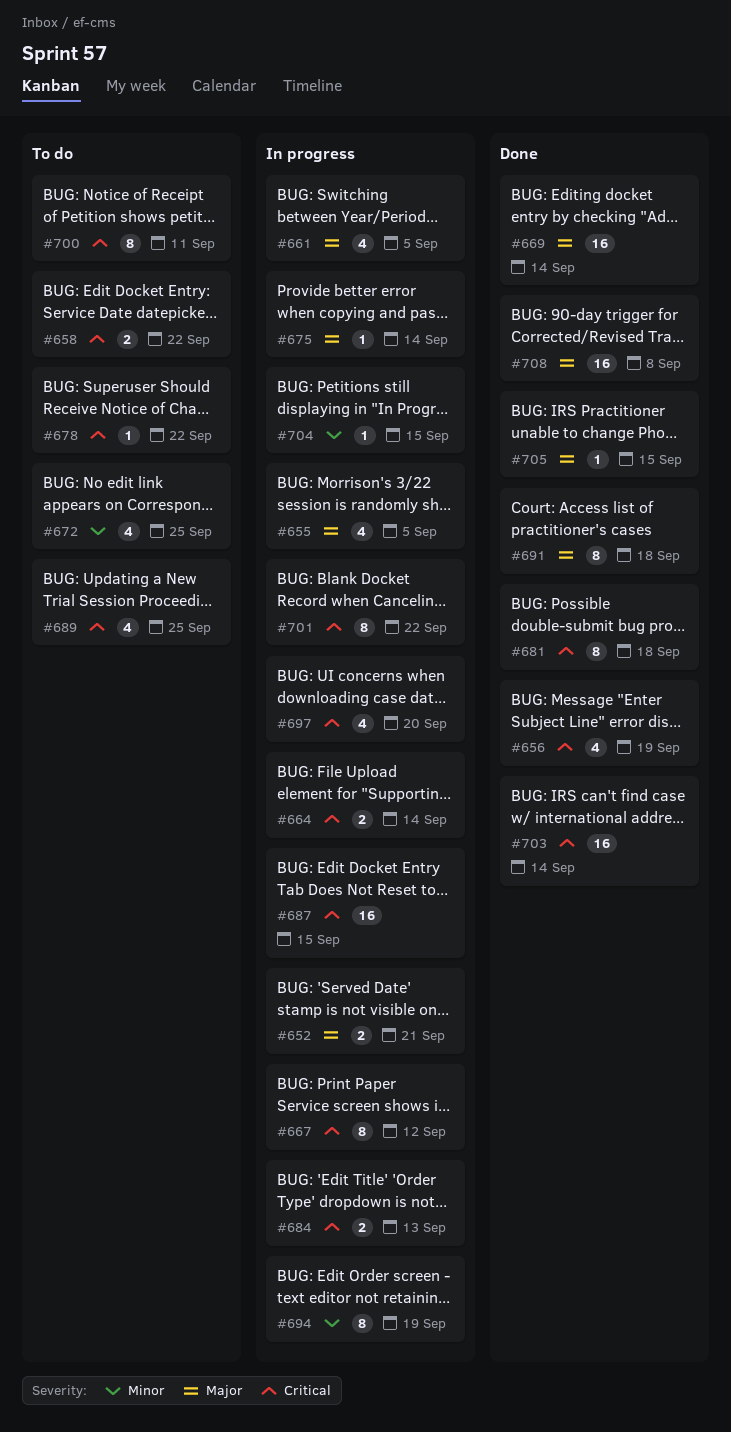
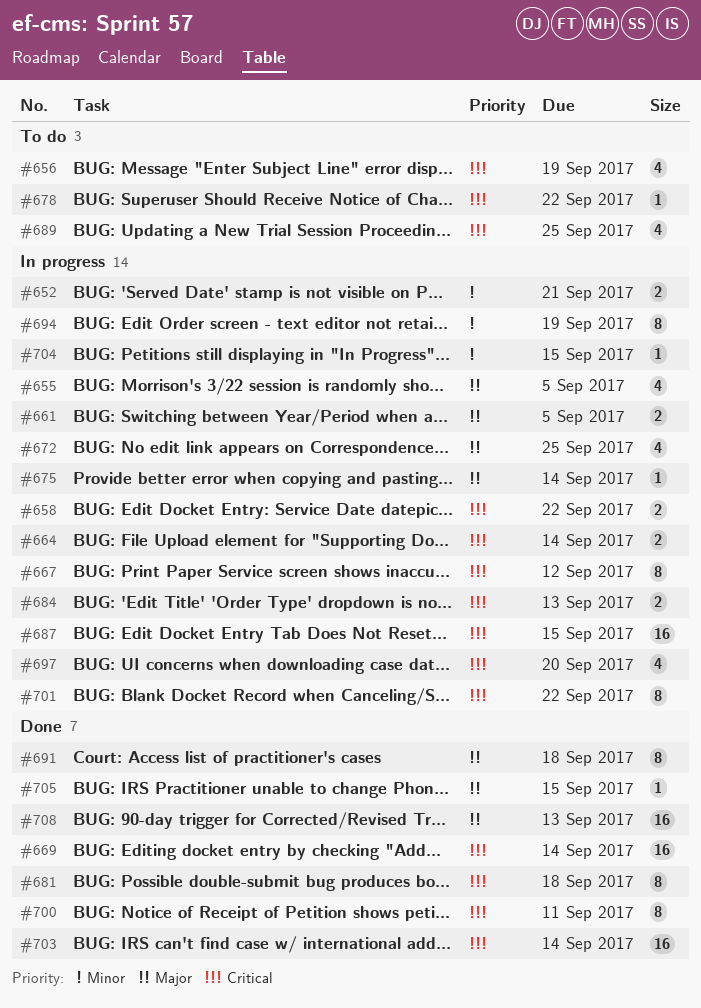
#652, priority: Major -> Minor
#656, status: Done -> To do
#658, status: To do -> In progress
#661, estimate: 4 -> 2
#669, priority: Major -> Critical
#672, status: To do -> In progress
#672, priority: Minor -> Major
#700, status: To do -> Done
#708, due: Sep 8 -> Sep 13

